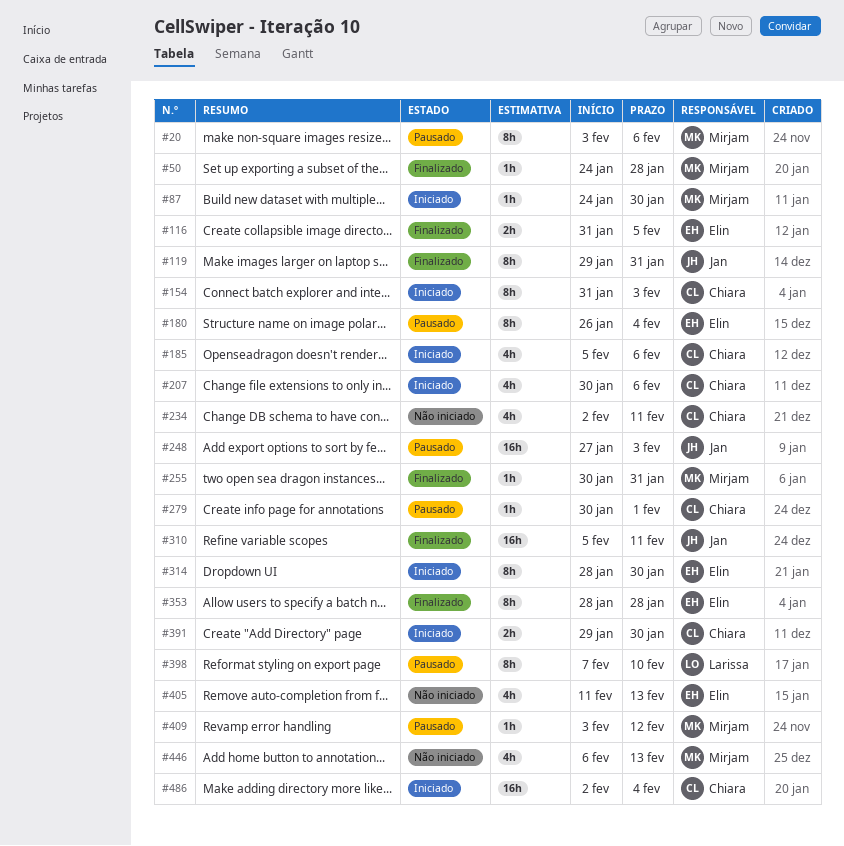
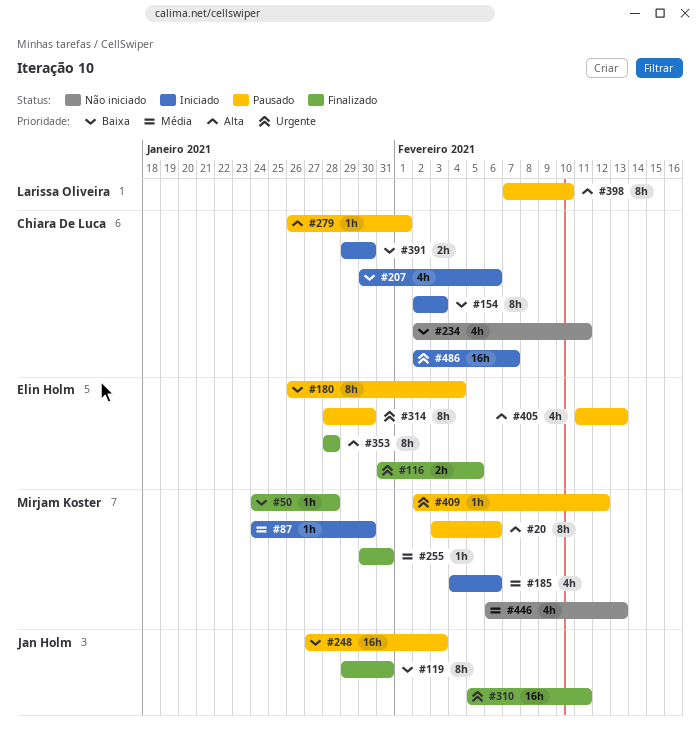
#154, start: Jan 31 -> Feb 2
#185, owner: Chiara De Luca -> Mirjam Koster
#185, start: Feb 5 -> Feb 4
#279, start: Jan 30 -> Jan 26
#314, status: Iniciado -> Pausado
#405, status: Não iniciado -> Pausado
#409, start: Feb 3 -> Feb 2
#486, due: Feb 4 -> Feb 7

